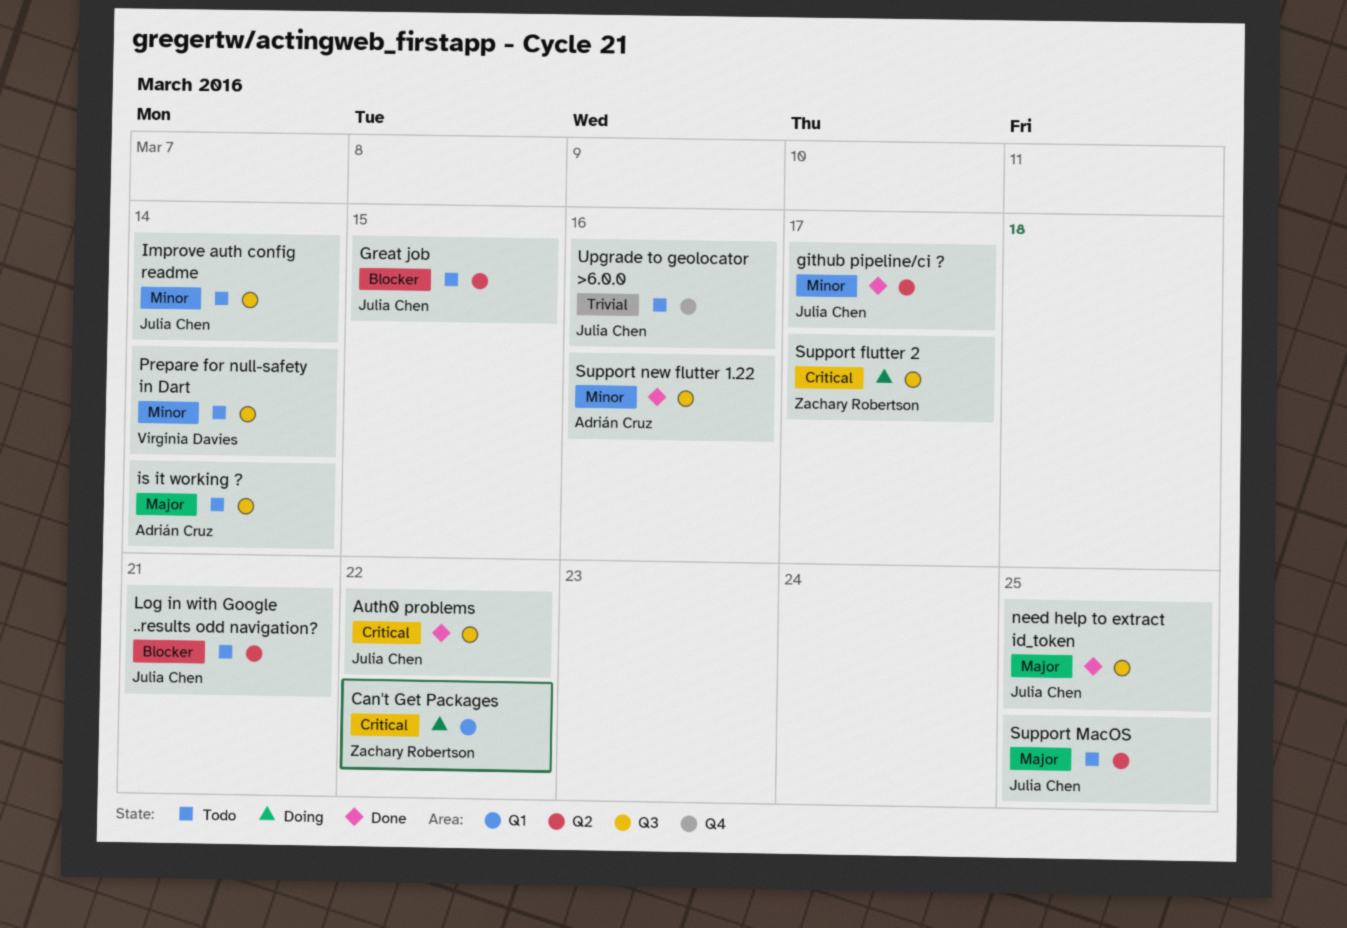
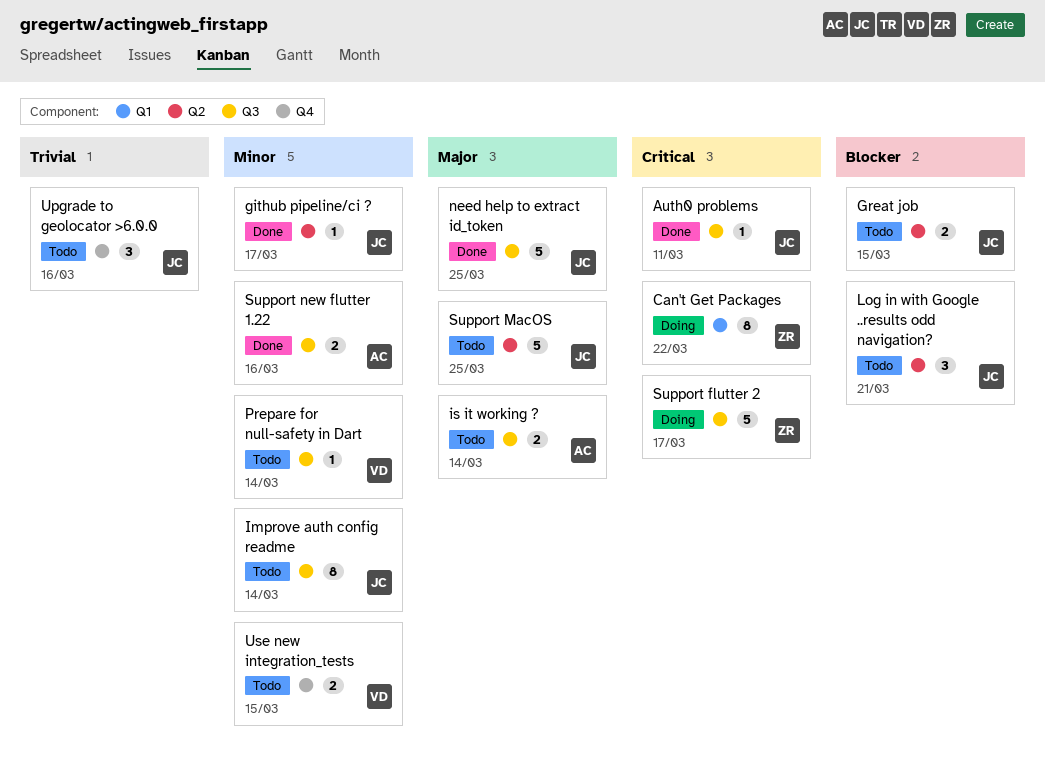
Auth0 problems, due: Mar 22 -> Mar 11
Use new integration_tests: none -> present

